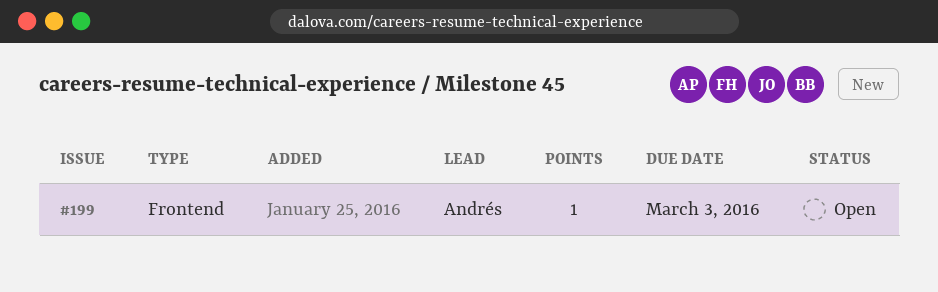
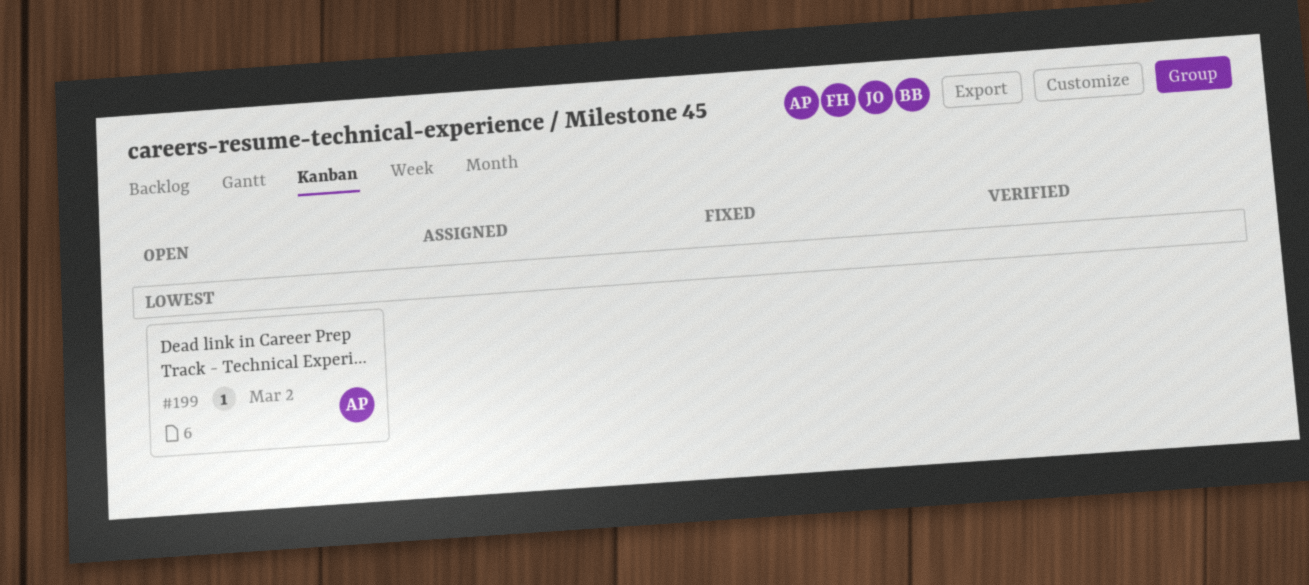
#199, due: Mar 3 -> Mar 2

